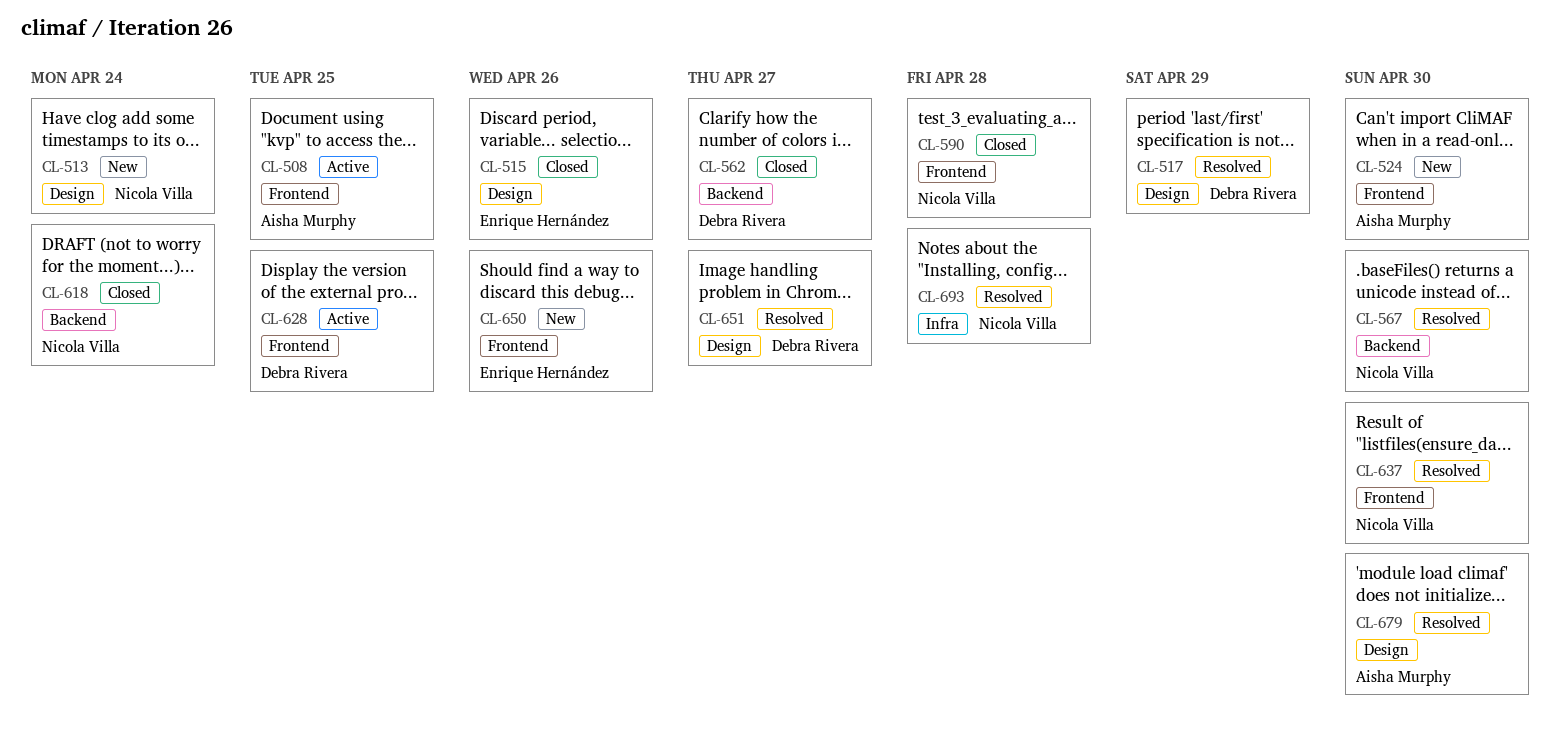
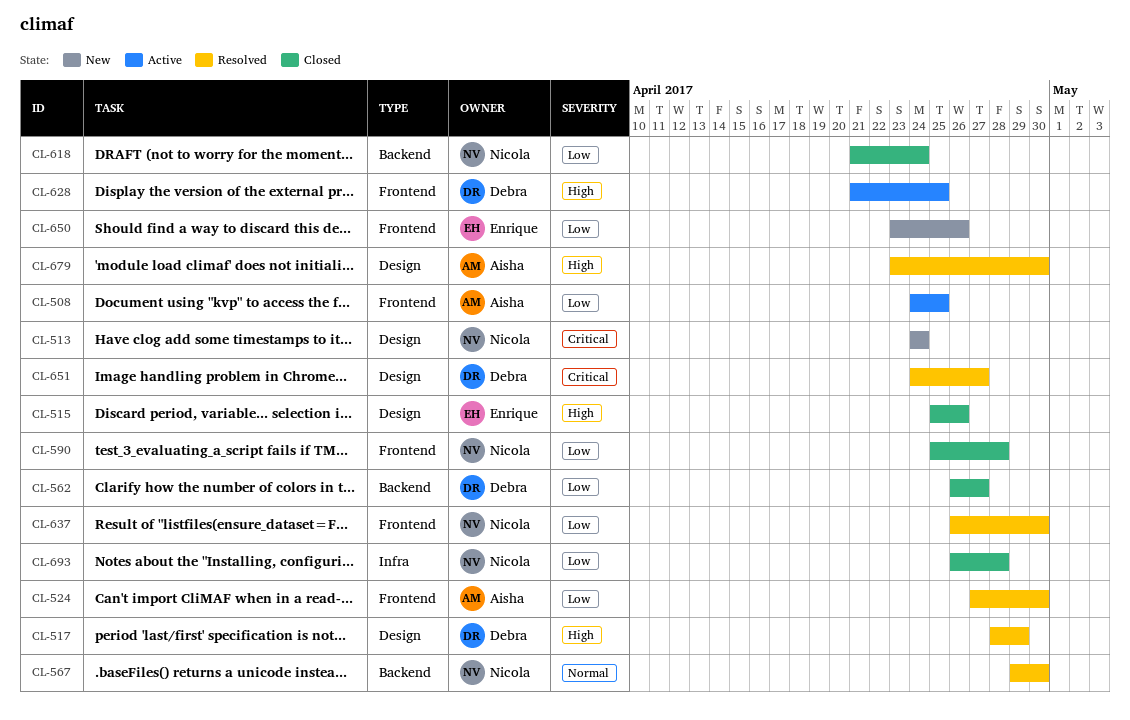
CL-524, status: New -> Resolved
CL-693, status: Resolved -> Closed

